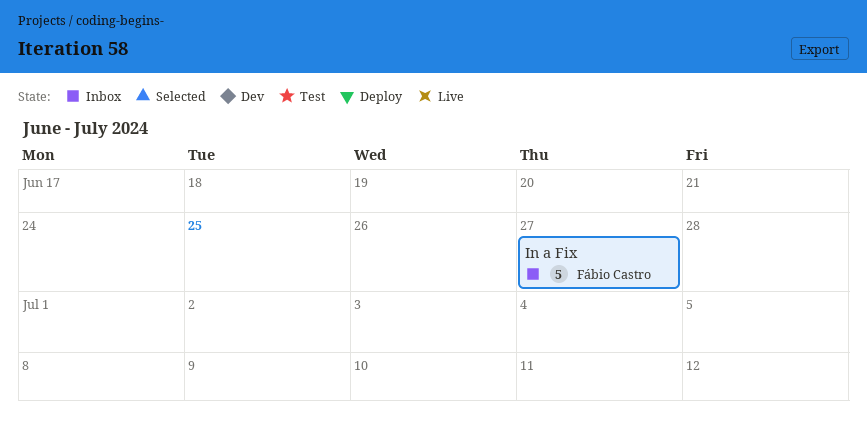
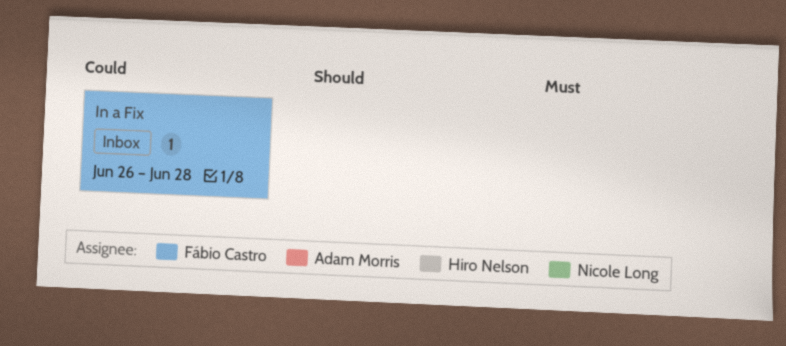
In a Fix, estimate: 5 -> 1
In a Fix, due: Jun 27 -> Jun 28

